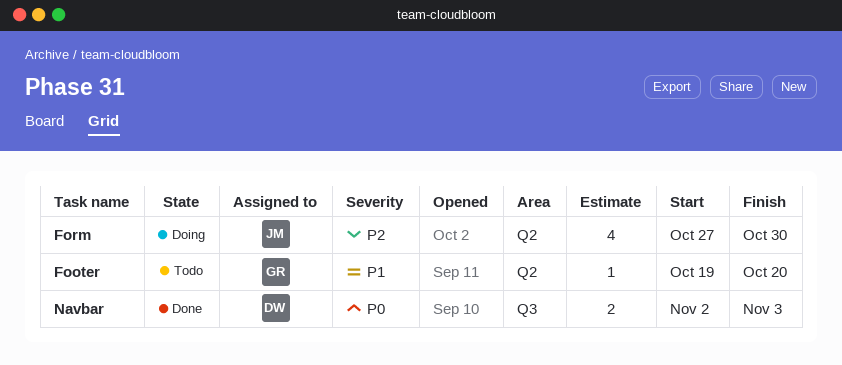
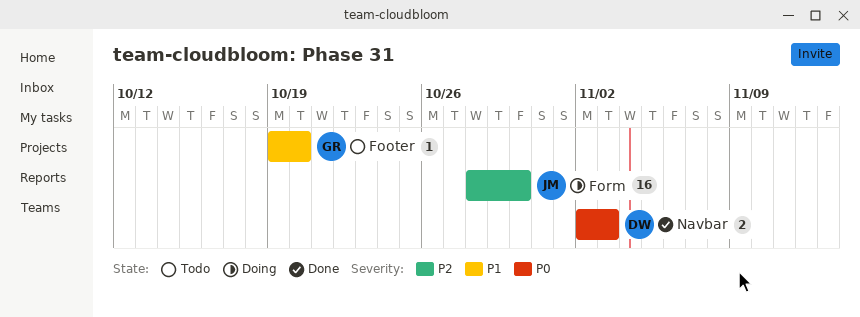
Form, estimate: 4 -> 16
Form, start: Oct 27 -> Oct 28

